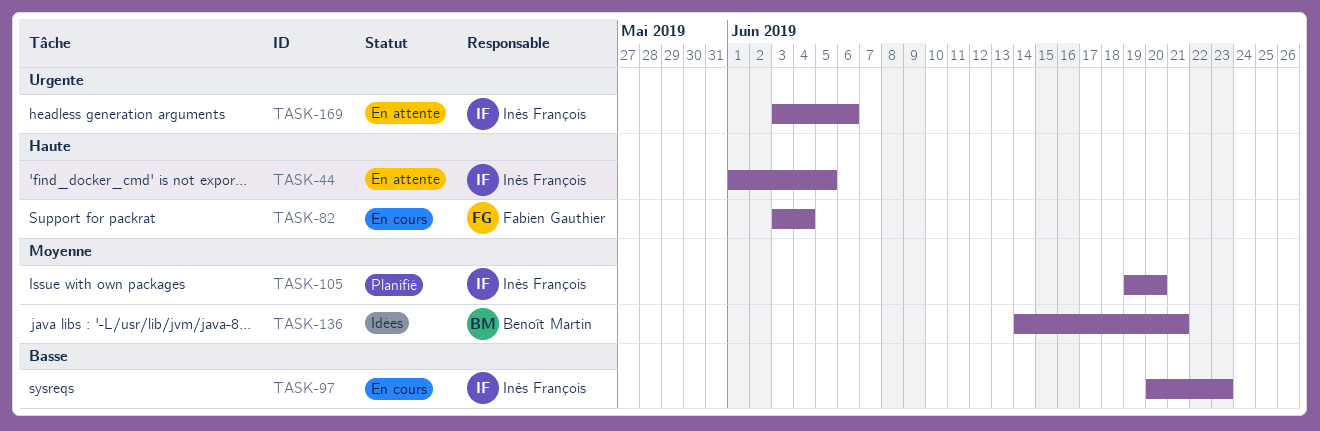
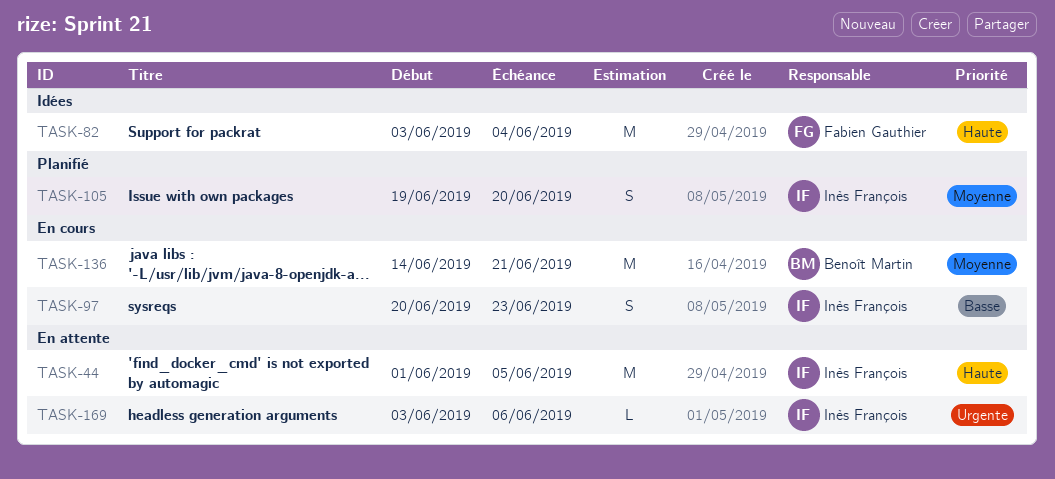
TASK-82, status: En cours -> Idées
TASK-136, status: Idées -> En cours

